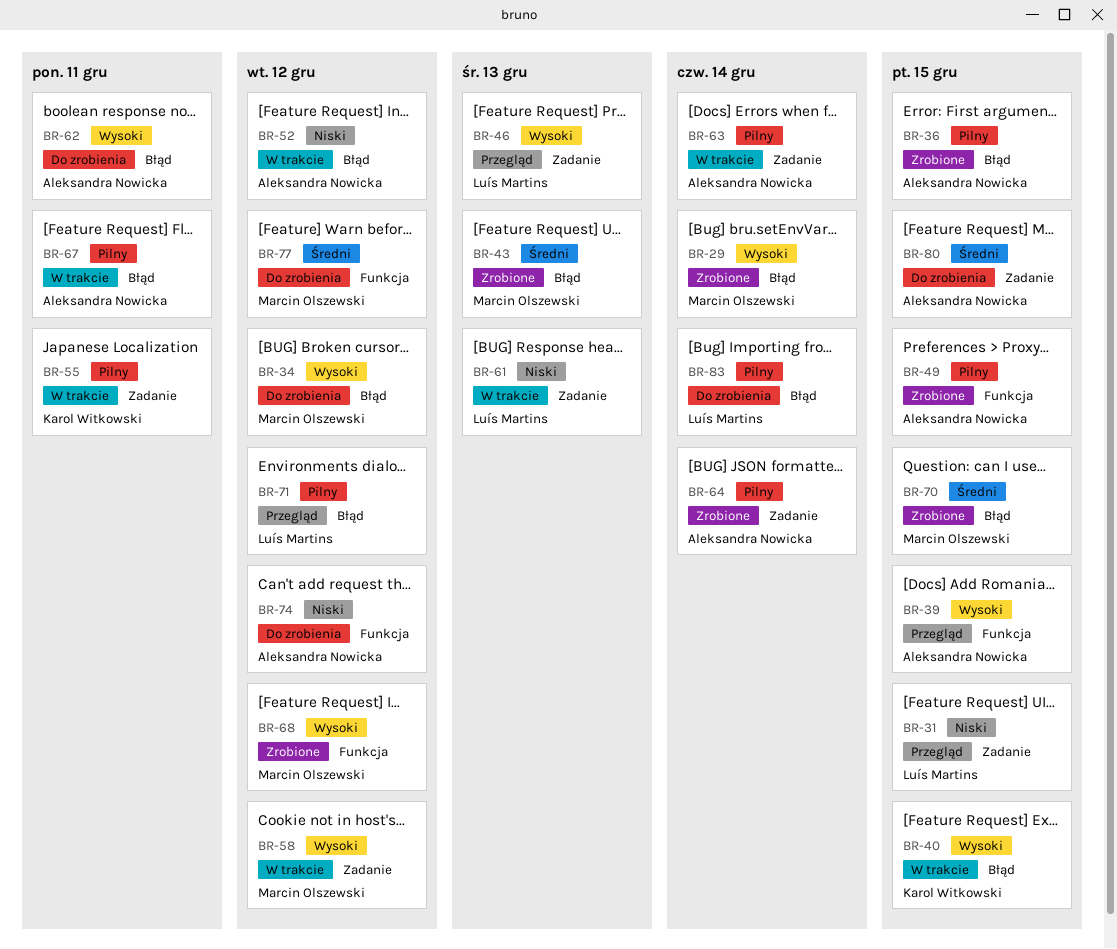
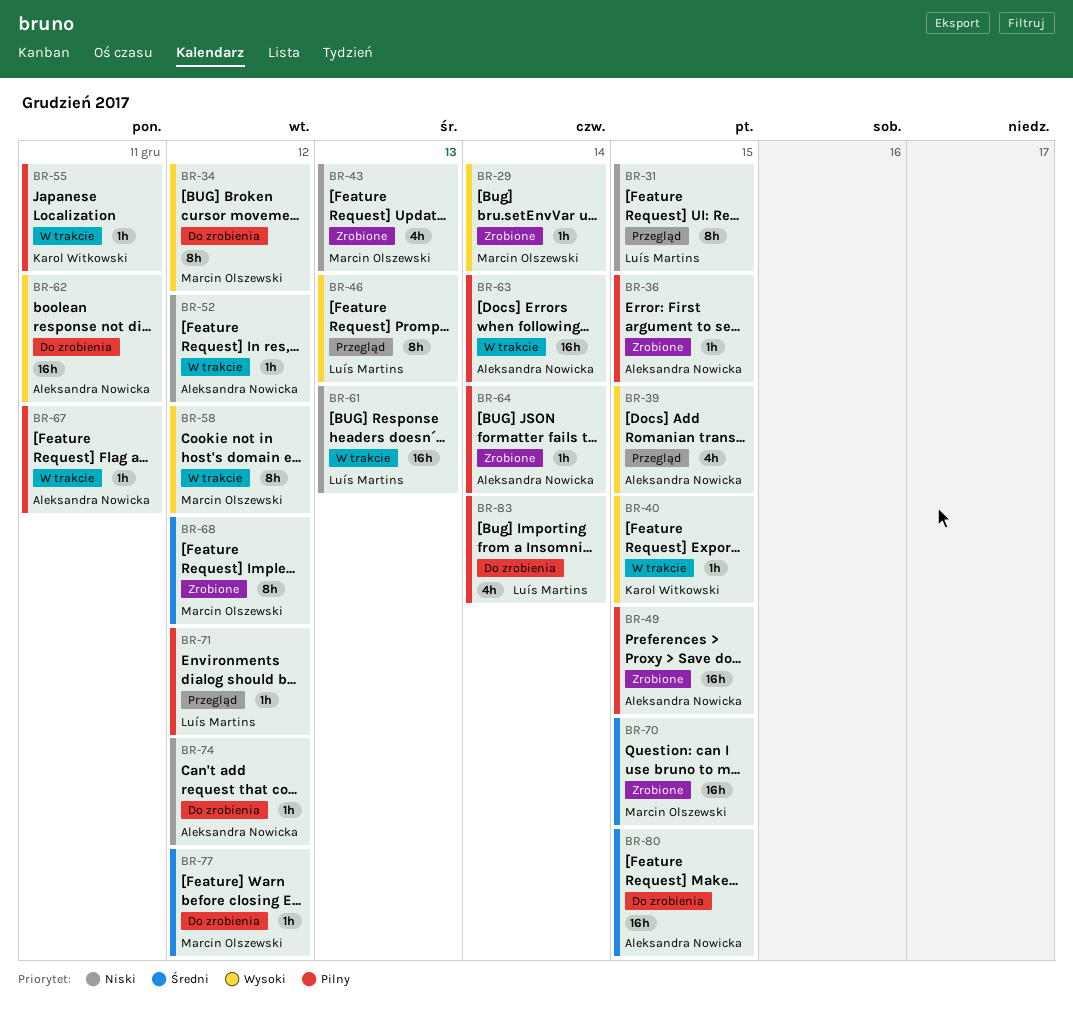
BR-43, priority: Średni -> Niski
BR-68, priority: Wysoki -> Średni

